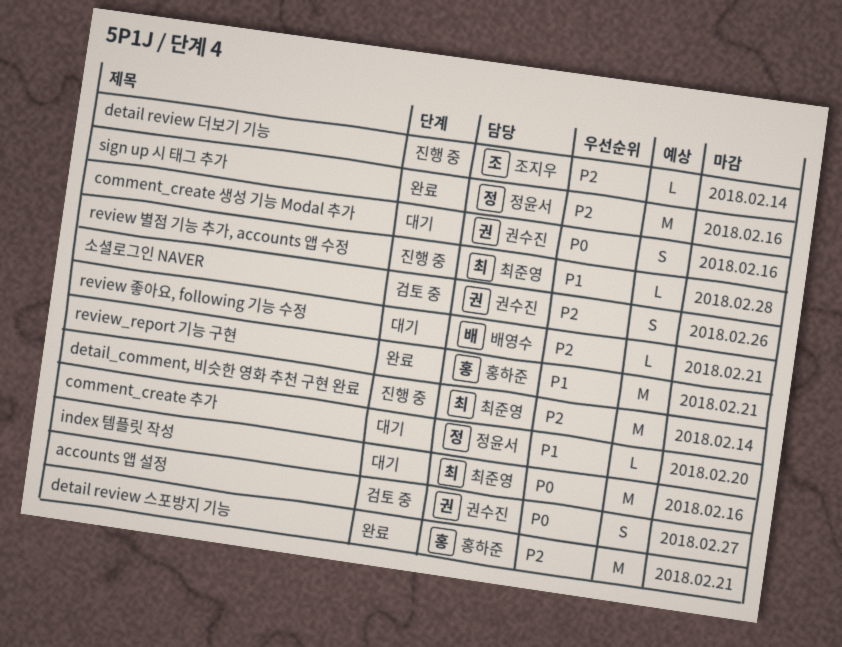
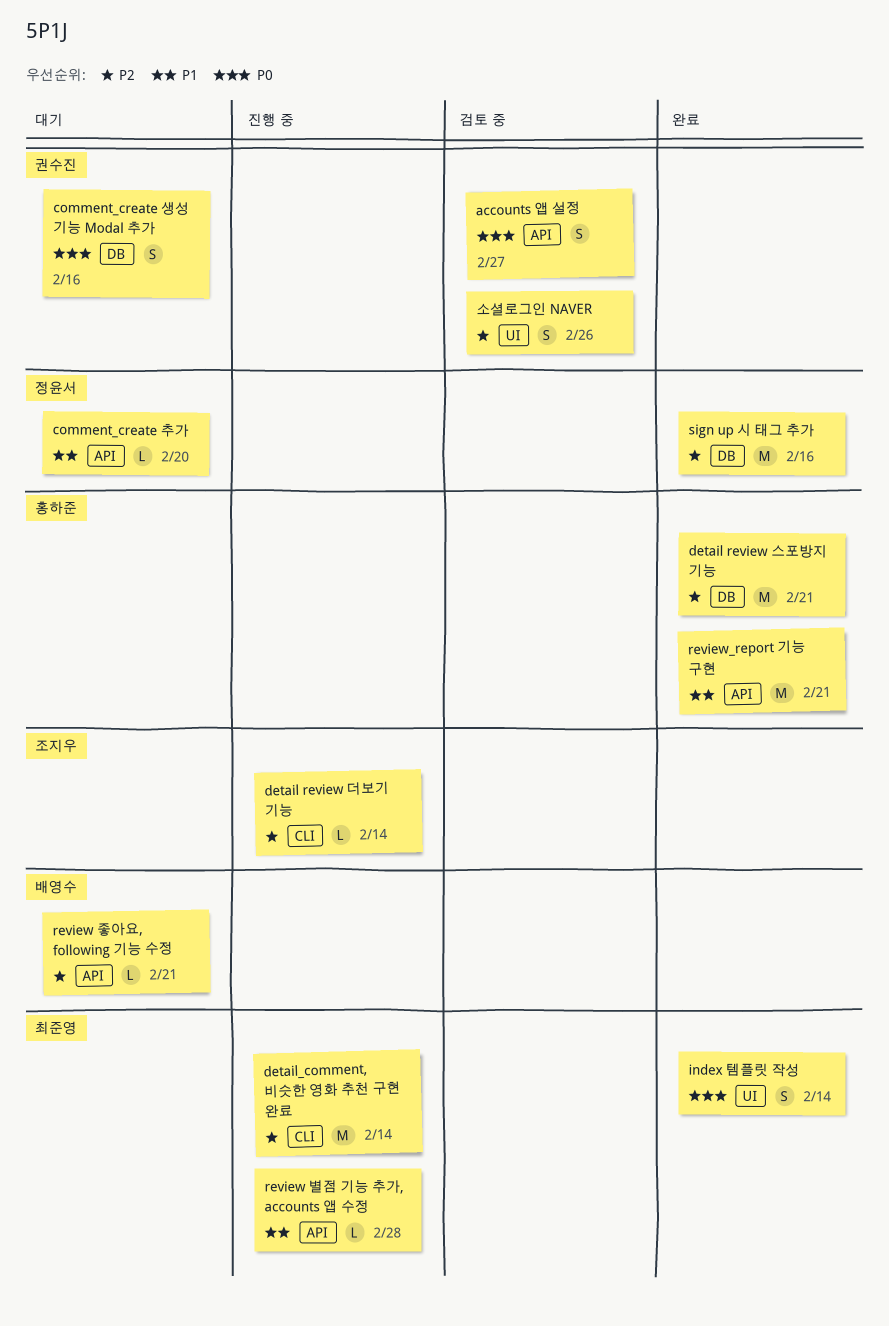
index 템플릿 작성, status: 대기 -> 완료
index 템플릿 작성, estimate: M -> S
index 템플릿 작성, due: Feb 16 -> Feb 14

